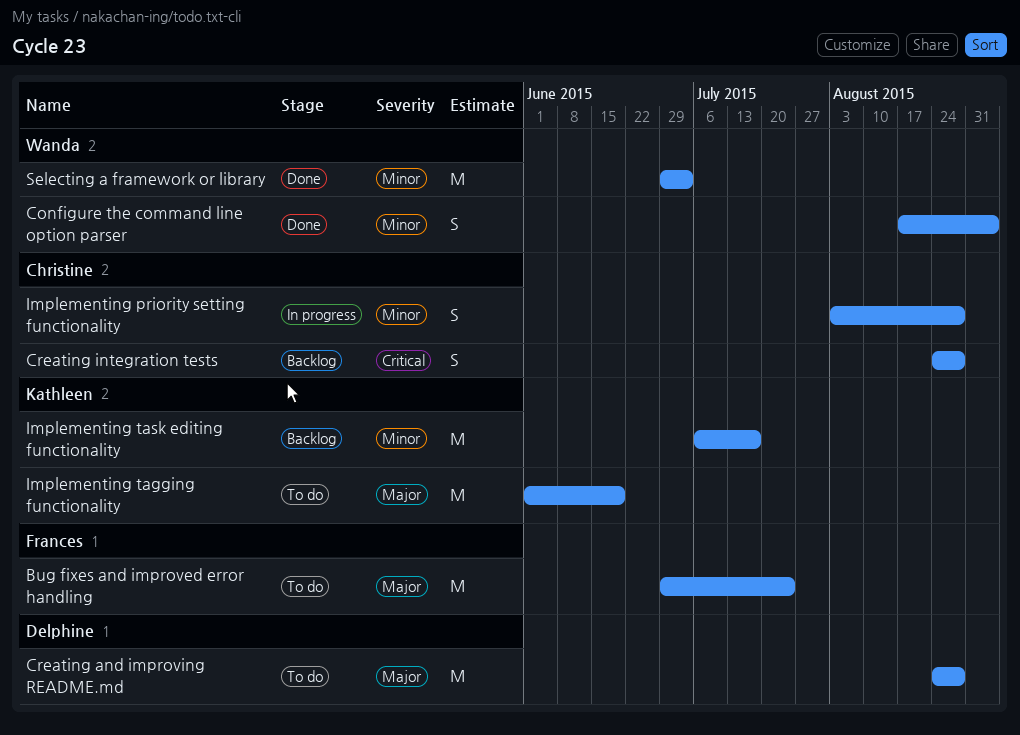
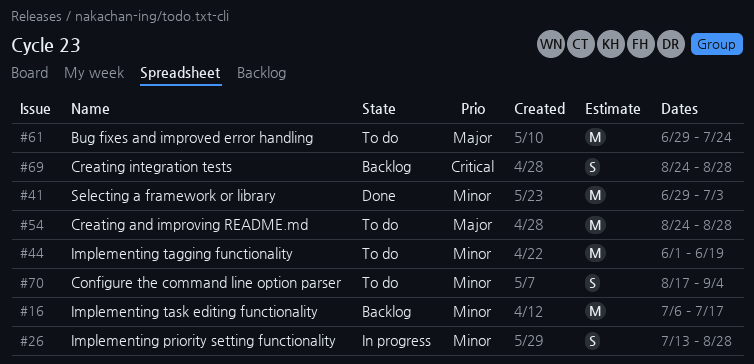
Configure the command line option parser, status: Done -> To do
Implementing priority setting functionality, start: Aug 3 -> Jul 13
Implementing tagging functionality, priority: Major -> Minor

